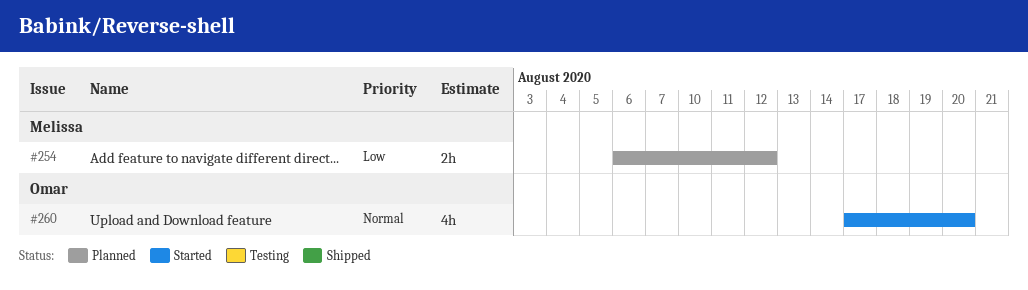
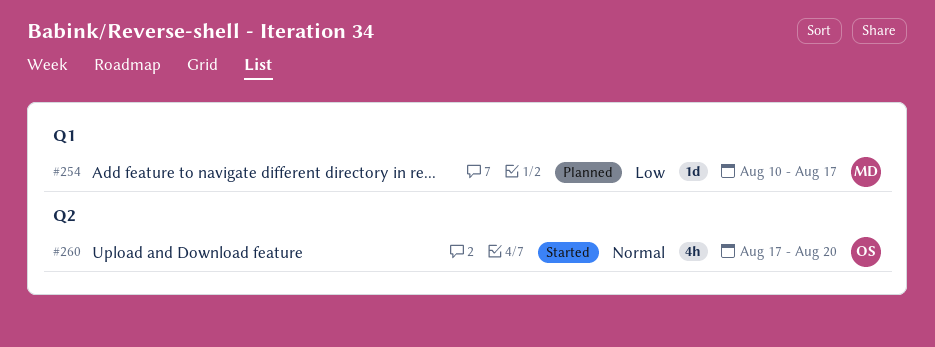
#254, estimate: 2h -> 1d
#254, start: Aug 6 -> Aug 10
#254, due: Aug 12 -> Aug 17

